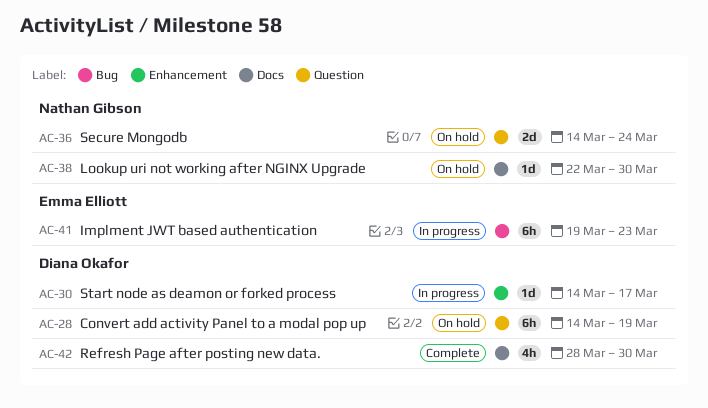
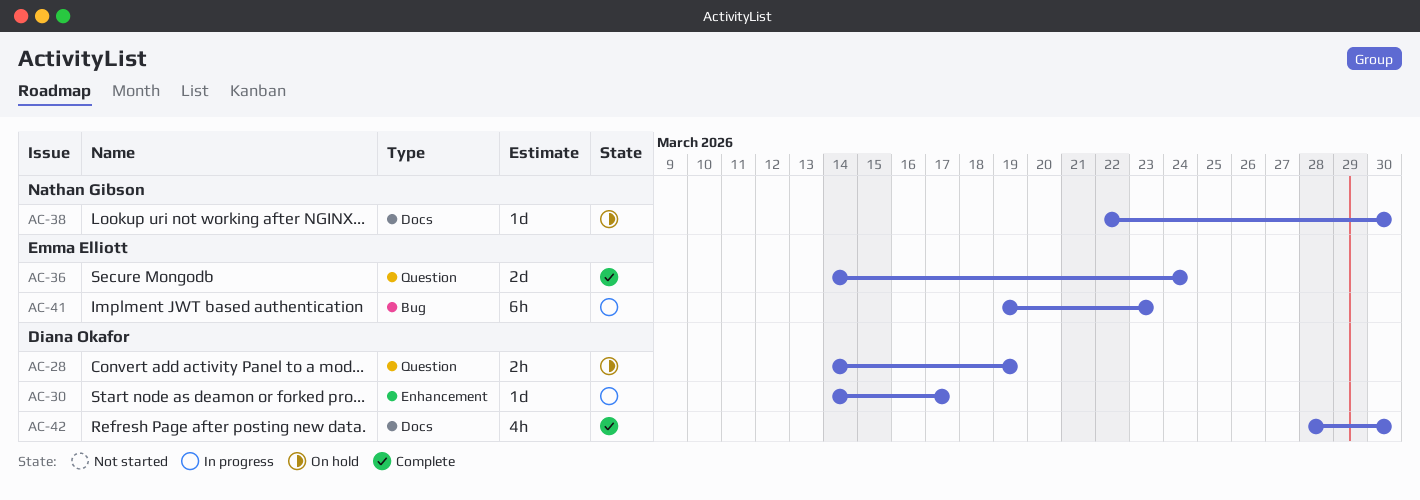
AC-28, estimate: 6h -> 2h
AC-36, status: On hold -> Complete
AC-36, owner: Nathan Gibson -> Emma Elliott

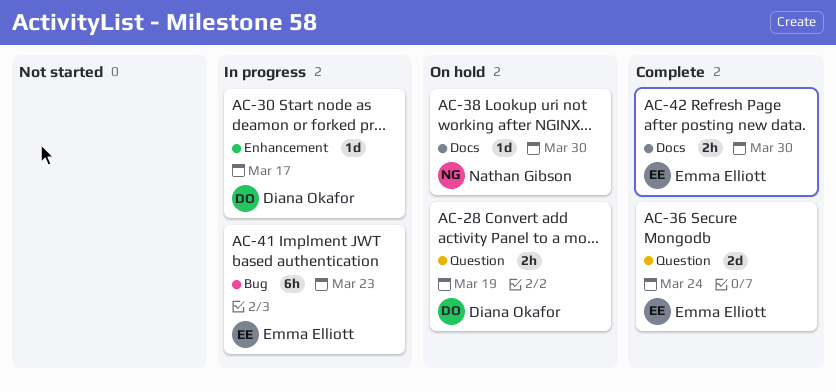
AC-42, owner: Diana Okafor -> Emma Elliott
AC-42, estimate: 4h -> 2h

